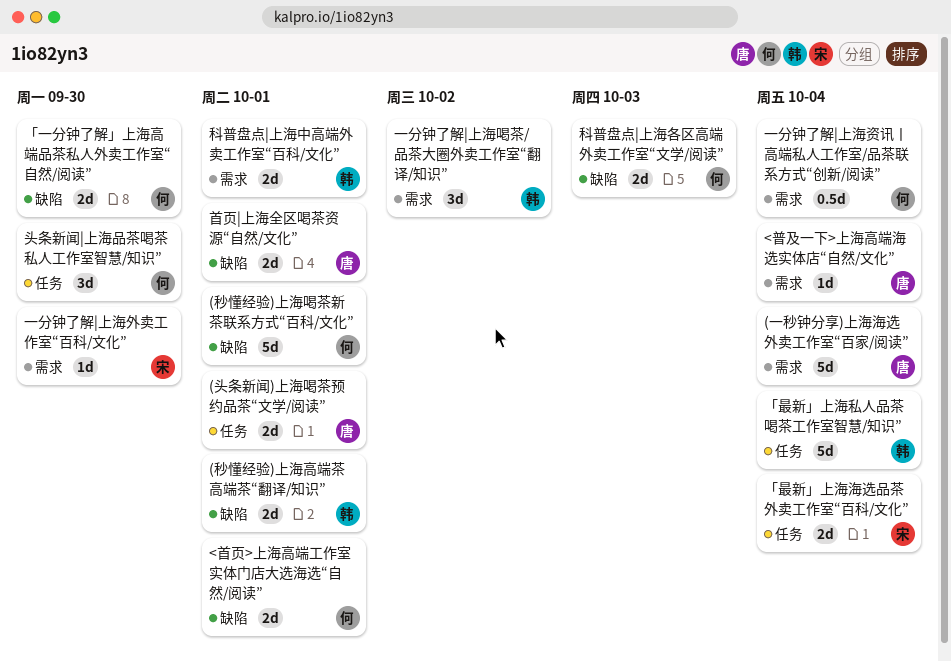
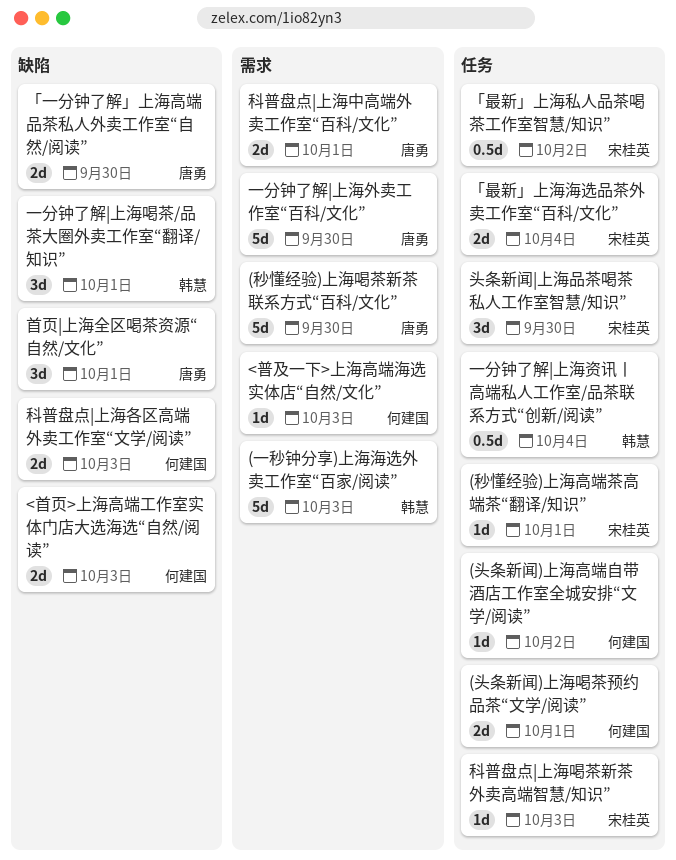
(一秒钟分享)上海海选外卖工作室“百家/阅读”, owner: 唐勇 -> 韩慧
(一秒钟分享)上海海选外卖工作室“百家/阅读”, due: Oct 4 -> Oct 3
(头条新闻)上海喝茶预约品茶“文学/阅读”, owner: 唐勇 -> 何建国
(头条新闻)上海高端自带酒店工作室全城安排“文学/阅读”: none -> present
(秒懂经验)上海喝茶新茶联系方式“百科/文化”, owner: 何建国 -> 唐勇
(秒懂经验)上海喝茶新茶联系方式“百科/文化”, label: 缺陷 -> 需求
(秒懂经验)上海喝茶新茶联系方式“百科/文化”, due: Oct 1 -> Sep 30
(秒懂经验)上海高端茶高端茶“翻译/知识”, owner: 韩慧 -> 宋桂英
(秒懂经验)上海高端茶高端茶“翻译/知识”, label: 缺陷 -> 任务
(秒懂经验)上海高端茶高端茶“翻译/知识”, estimate: 2d -> 1d
<普及一下>上海高端海选实体店“自然/文化”, owner: 唐勇 -> 何建国
<普及一下>上海高端海选实体店“自然/文化”, due: Oct 4 -> Oct 3
<首页>上海高端工作室实体门店大选海选“自然/阅读”, due: Oct 1 -> Oct 3
「一分钟了解」上海高端品茶私人外卖工作室“自然/阅读”, owner: 何建国 -> 唐勇
「最新」上海私人品茶喝茶工作室智慧/知识”, owner: 韩慧 -> 宋桂英
「最新」上海私人品茶喝茶工作室智慧/知识”, estimate: 5d -> 0.5d
「最新」上海私人品茶喝茶工作室智慧/知识”, due: Oct 4 -> Oct 2
一分钟了解|上海喝茶/品茶大圈外卖工作室“翻译/知识”, label: 需求 -> 缺陷
一分钟了解|上海喝茶/品茶大圈外卖工作室“翻译/知识”, due: Oct 2 -> Oct 1
一分钟了解|上海外卖工作室“百科/文化”, owner: 宋桂英 -> 唐勇
一分钟了解|上海外卖工作室“百科/文化”, estimate: 1d -> 5d
一分钟了解|上海资讯丨高端私人工作室/品茶联系方式“创新/阅读”, owner: 何建国 -> 韩慧
一分钟了解|上海资讯丨高端私人工作室/品茶联系方式“创新/阅读”, label: 需求 -> 任务
头条新闻|上海品茶喝茶私人工作室智慧/知识”, owner: 何建国 -> 宋桂英
科普盘点|上海中高端外卖工作室“百科/文化”, owner: 韩慧 -> 唐勇
科普盘点|上海喝茶新茶外卖高端智慧/知识”: none -> present
首页|上海全区喝茶资源“自然/文化”, estimate: 2d -> 3d

